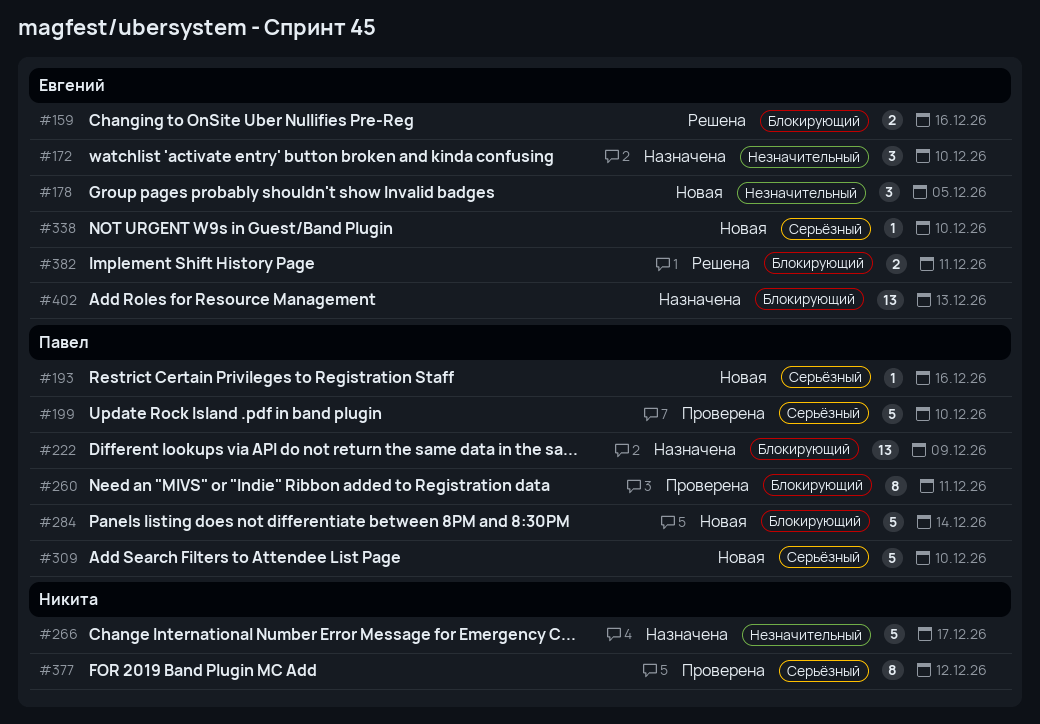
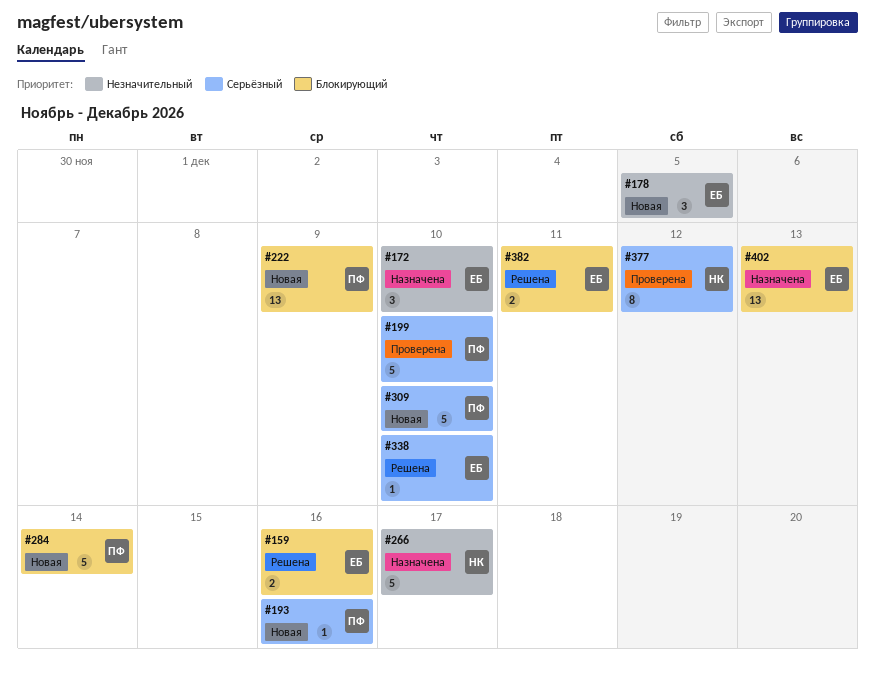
#222, status: Назначена -> Новая
#260: present -> none
#338, status: Новая -> Решена

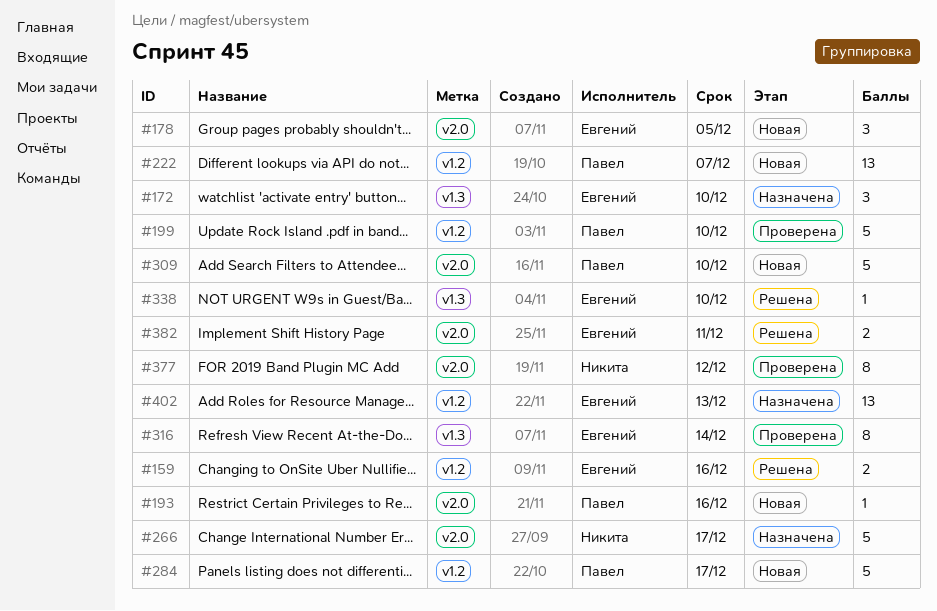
#222, due: Dec 9 -> Dec 7
#284, due: Dec 14 -> Dec 17
#316: none -> present

